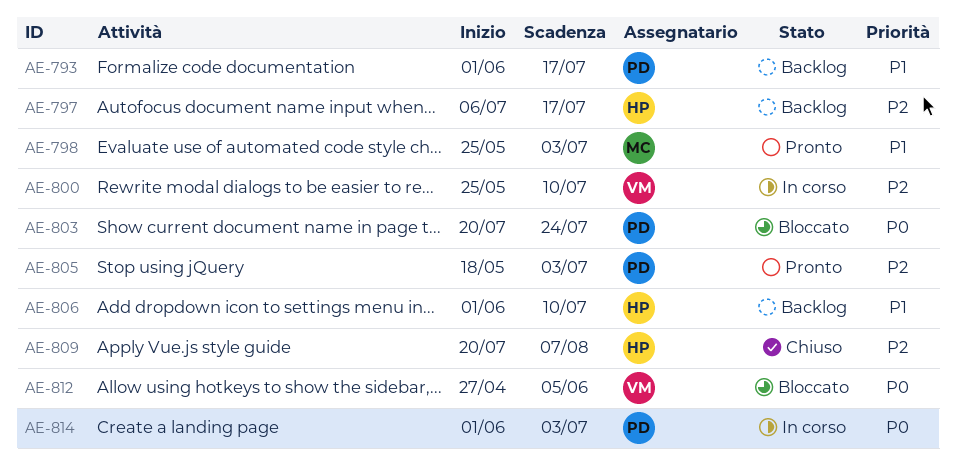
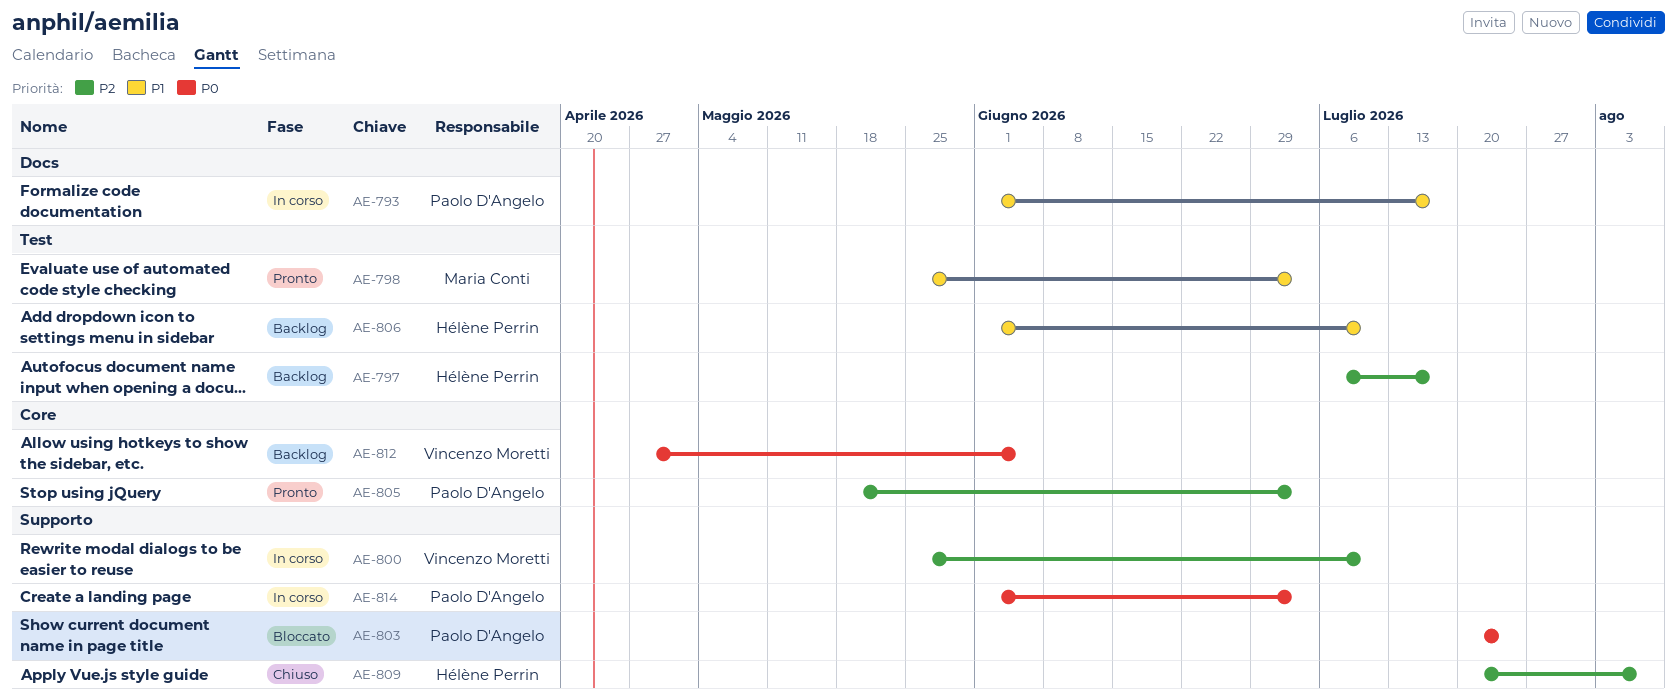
AE-793, status: Backlog -> In corso
AE-812, status: Bloccato -> Backlog

